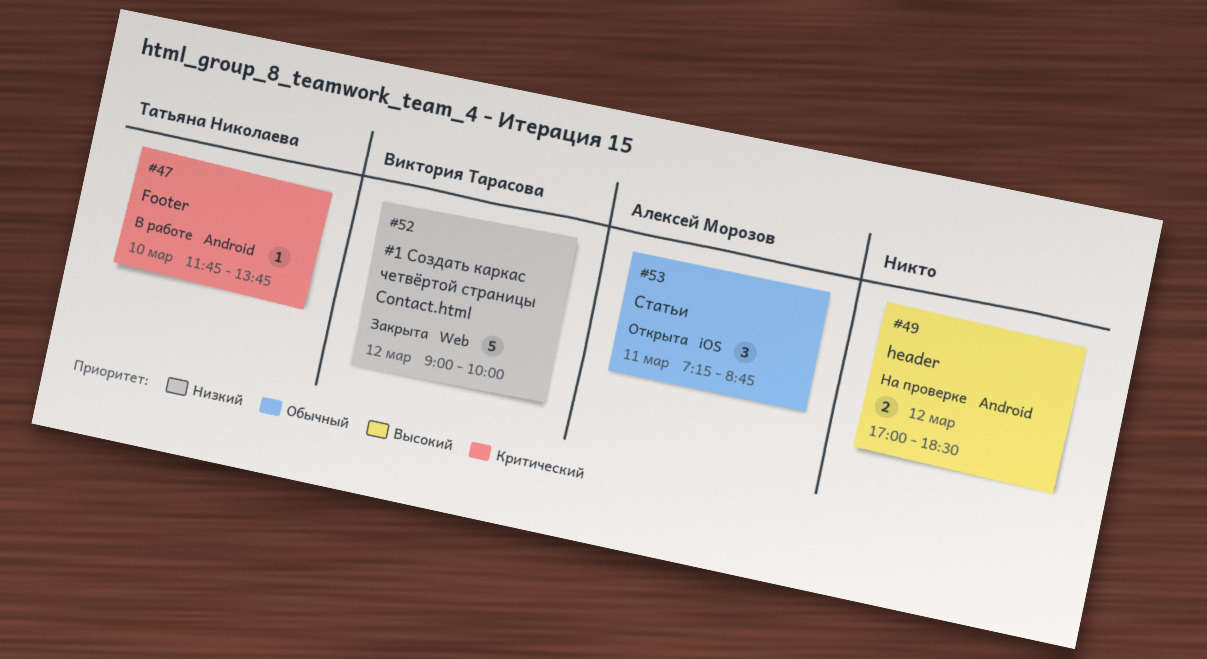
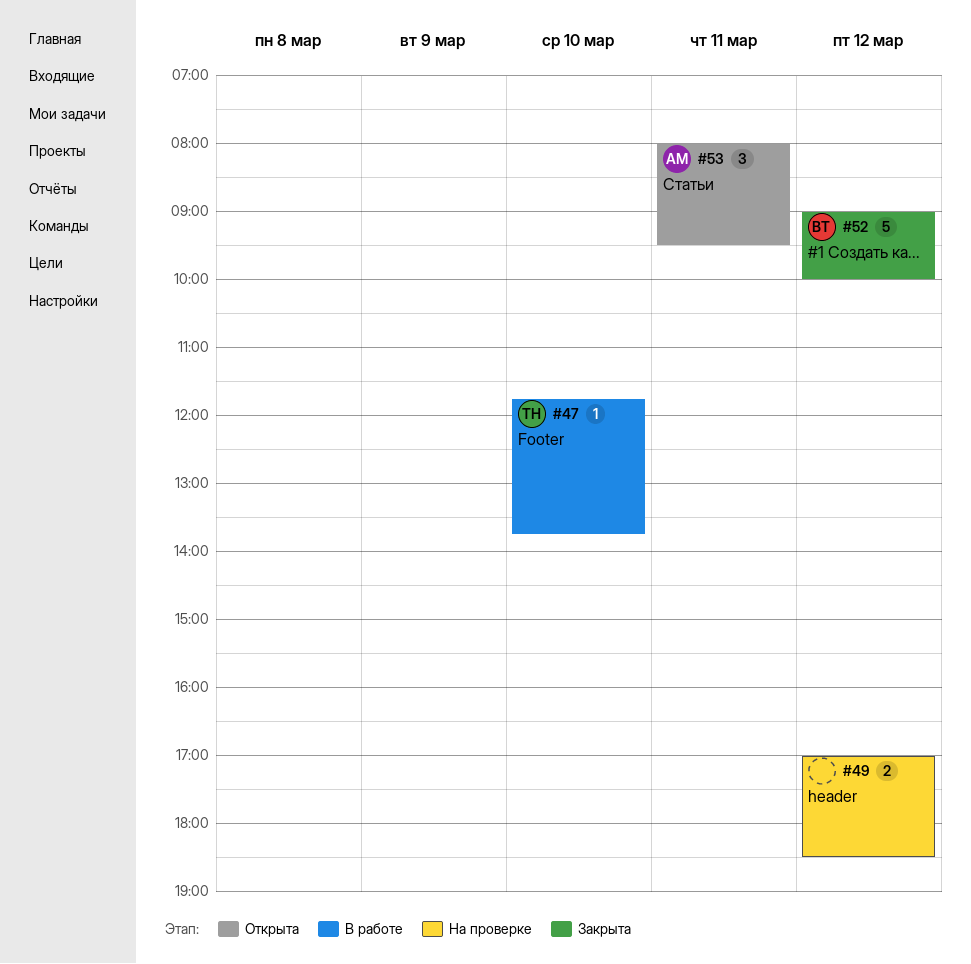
#53, begins: 07:15 -> 08:00
#53, ends: 08:45 -> 09:30

